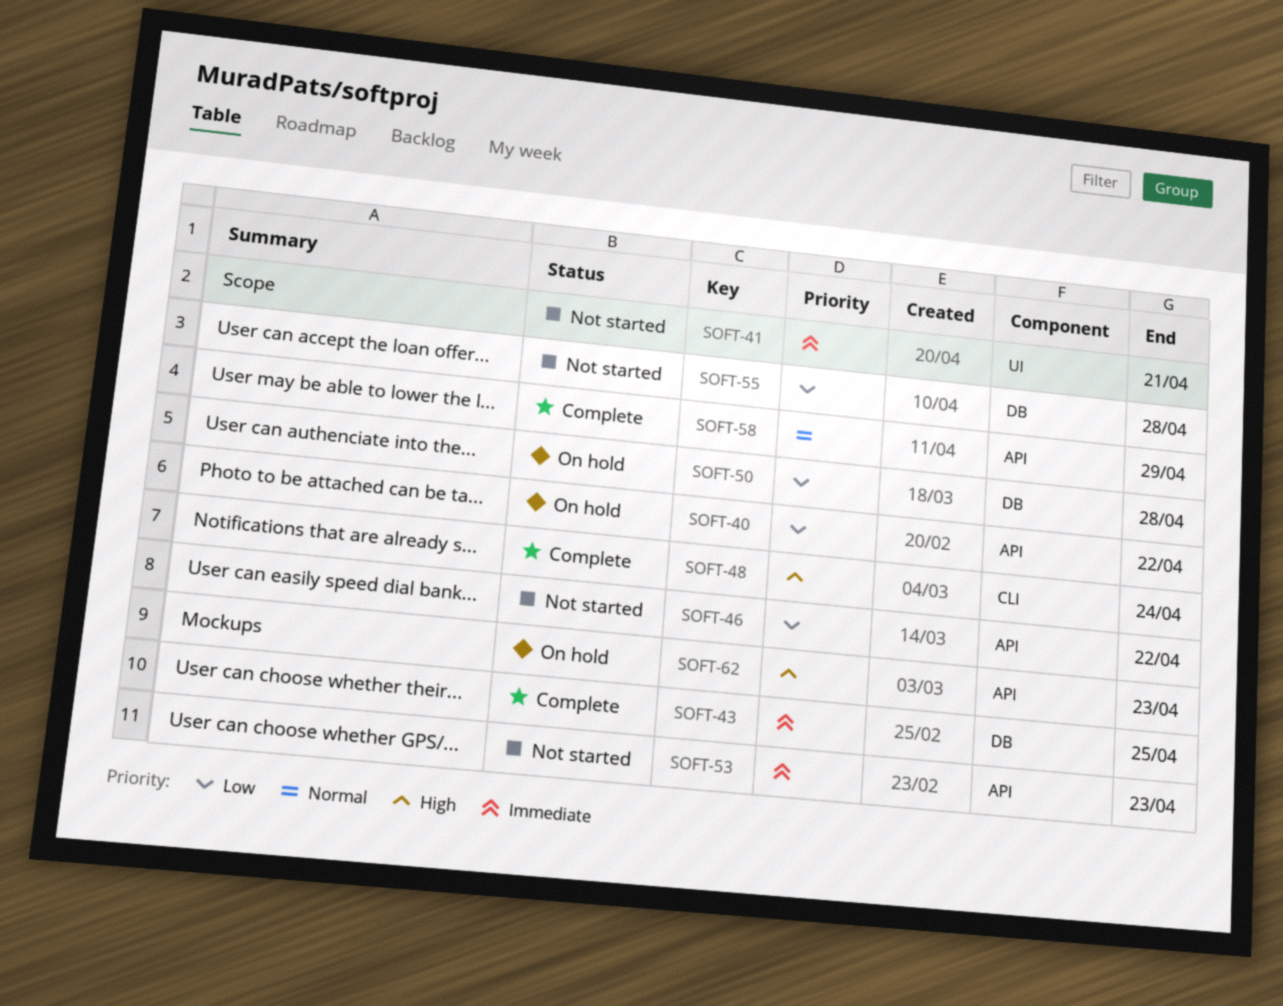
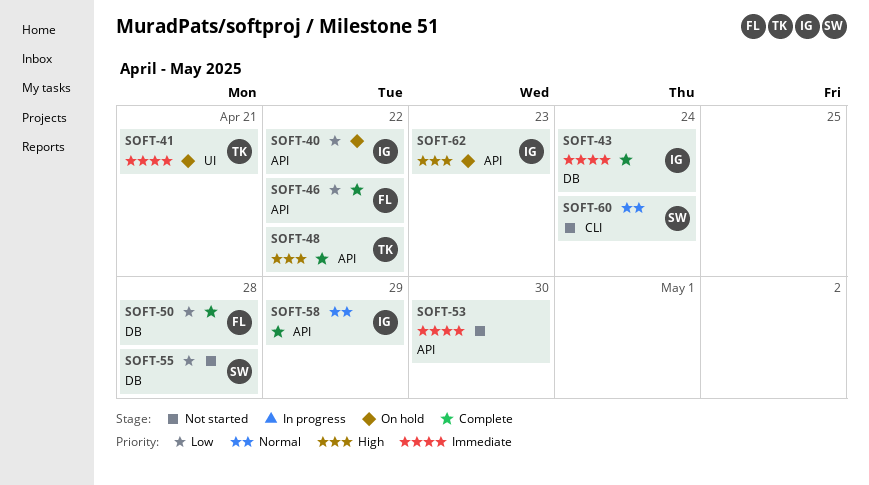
SOFT-41, status: Not started -> On hold
SOFT-43, due: Apr 25 -> Apr 24
SOFT-46, status: Not started -> Complete
SOFT-48, label: CLI -> API
SOFT-48, due: Apr 24 -> Apr 22
SOFT-50, status: On hold -> Complete
SOFT-53, due: Apr 23 -> Apr 30
SOFT-60: none -> present

